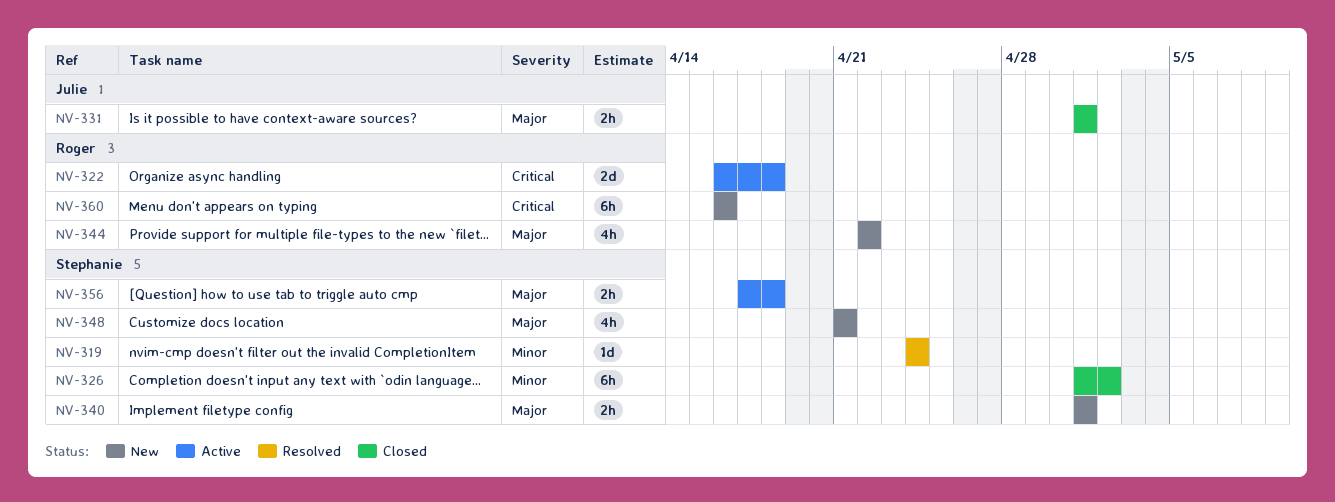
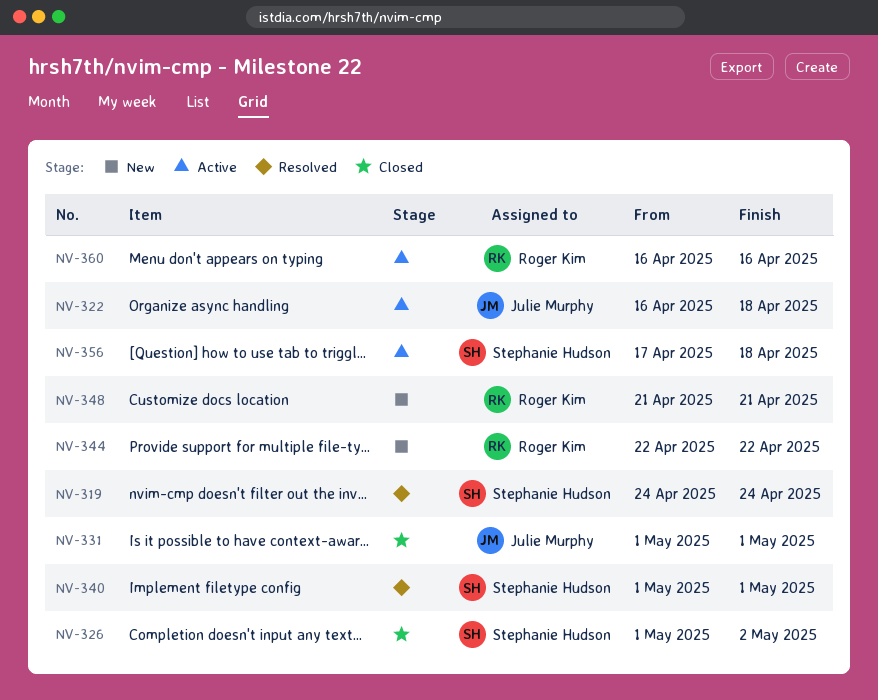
NV-322, owner: Roger Kim -> Julie Murphy
NV-340, status: New -> Resolved
NV-348, owner: Stephanie Hudson -> Roger Kim
NV-360, status: New -> Active

